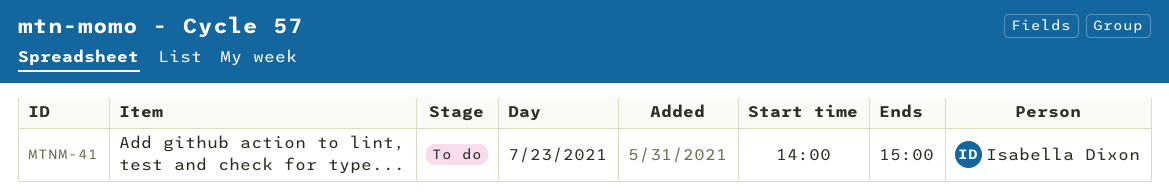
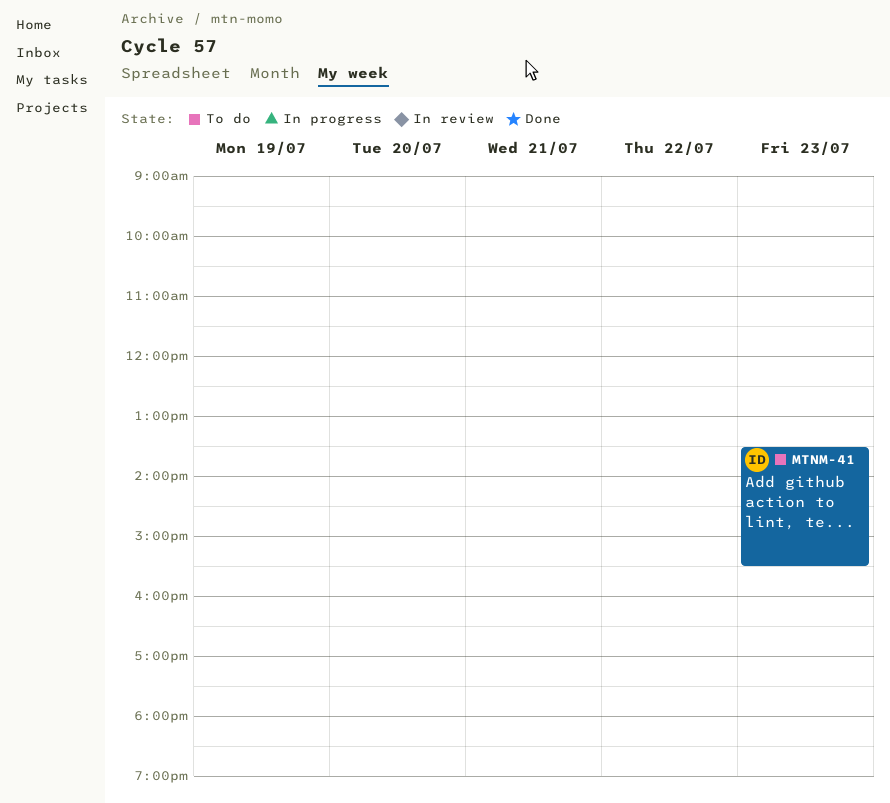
MTNM-41, begins: 14:00 -> 13:30
MTNM-41, ends: 15:00 -> 15:30

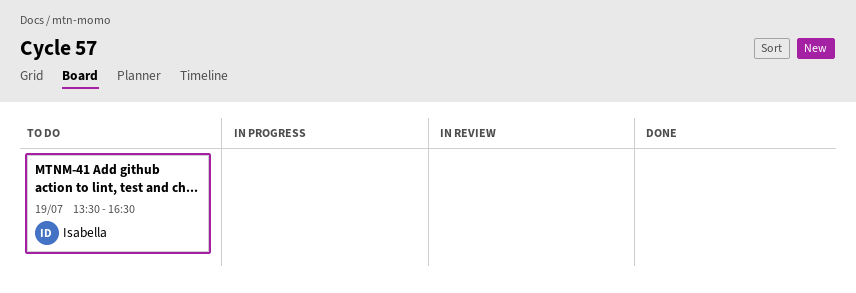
MTNM-41, day: Jul 23 -> Jul 19
MTNM-41, ends: 15:30 -> 16:30

